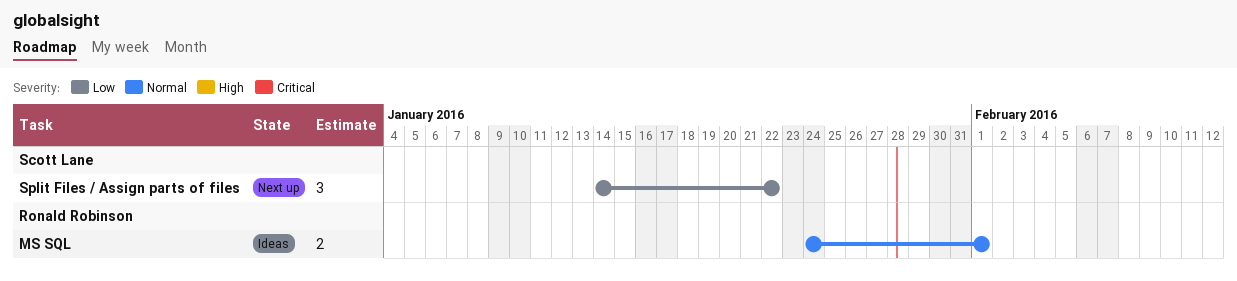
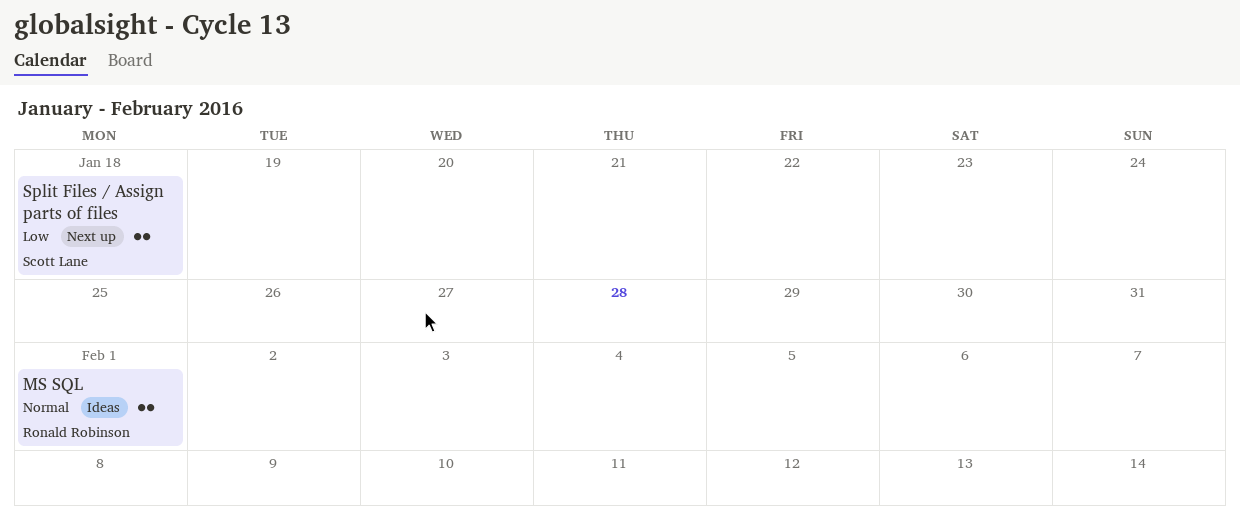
Split Files / Assign parts of files, estimate: 3 -> 2
Split Files / Assign parts of files, due: Jan 22 -> Jan 18

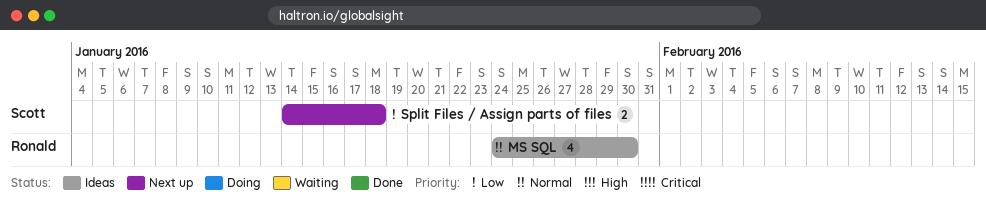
MS SQL, estimate: 2 -> 4
MS SQL, due: Feb 1 -> Jan 30

